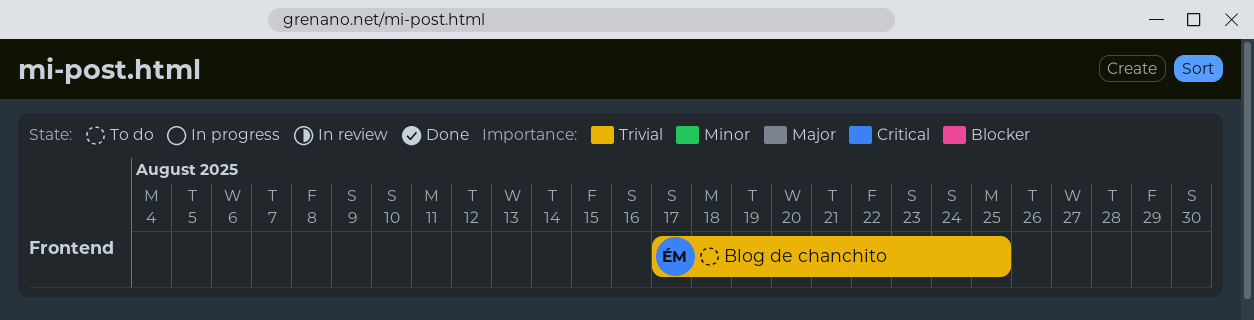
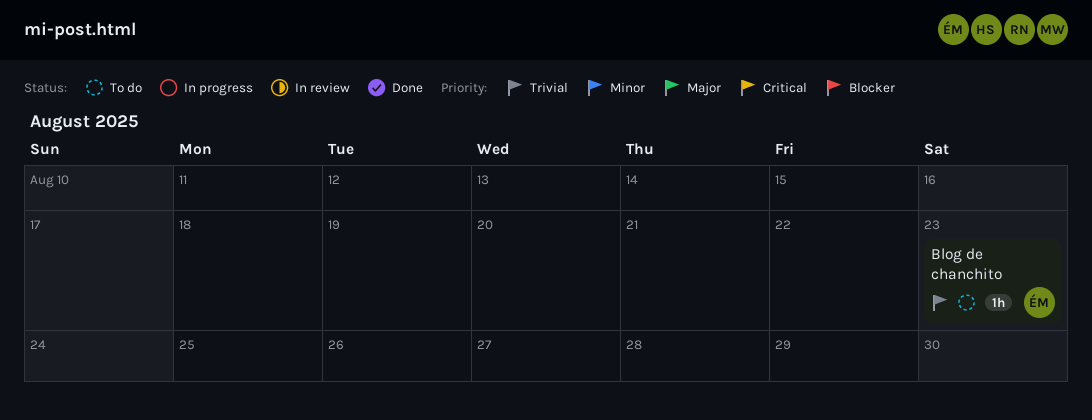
Blog de chanchito, due: Aug 25 -> Aug 23

